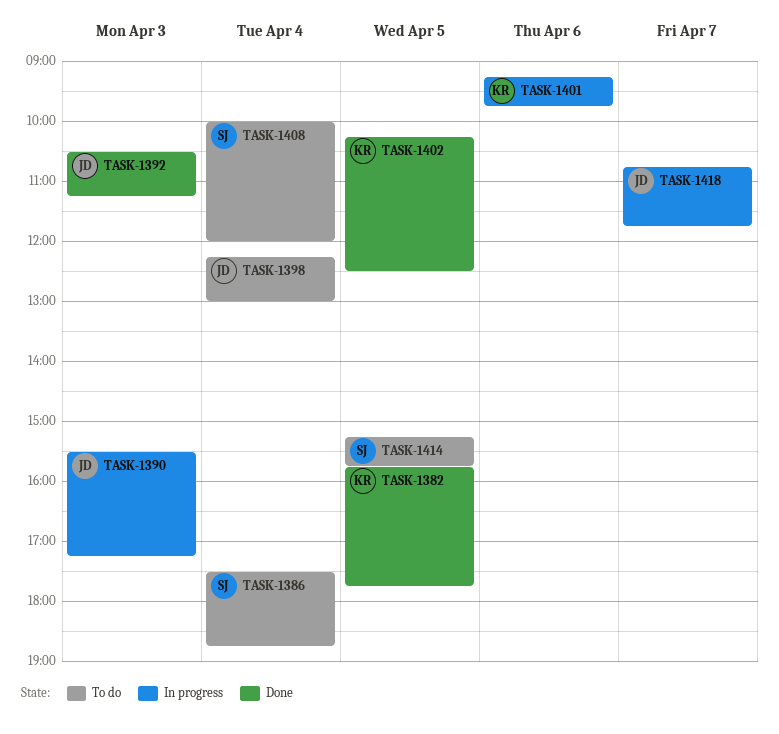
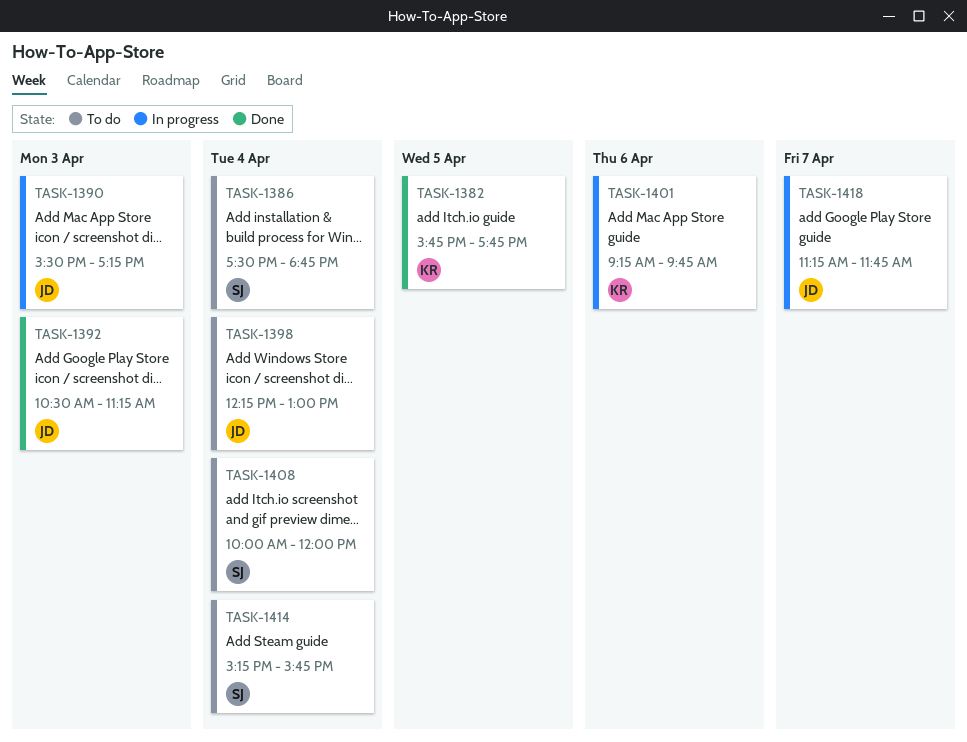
TASK-1402: present -> none
TASK-1414, day: Apr 5 -> Apr 4
TASK-1418, begins: 10:45 -> 11:15

